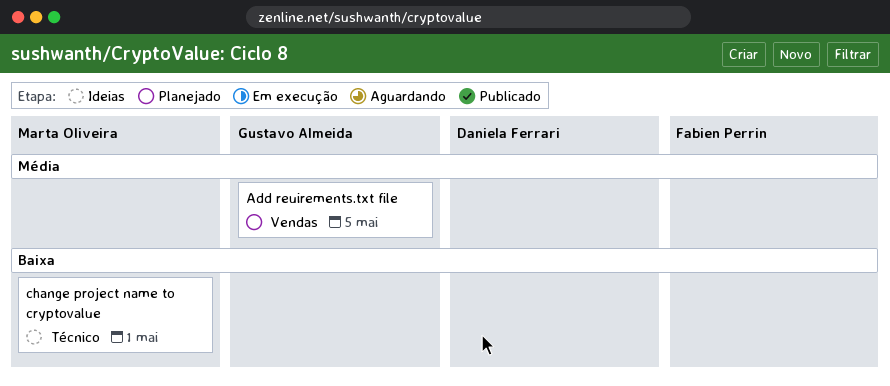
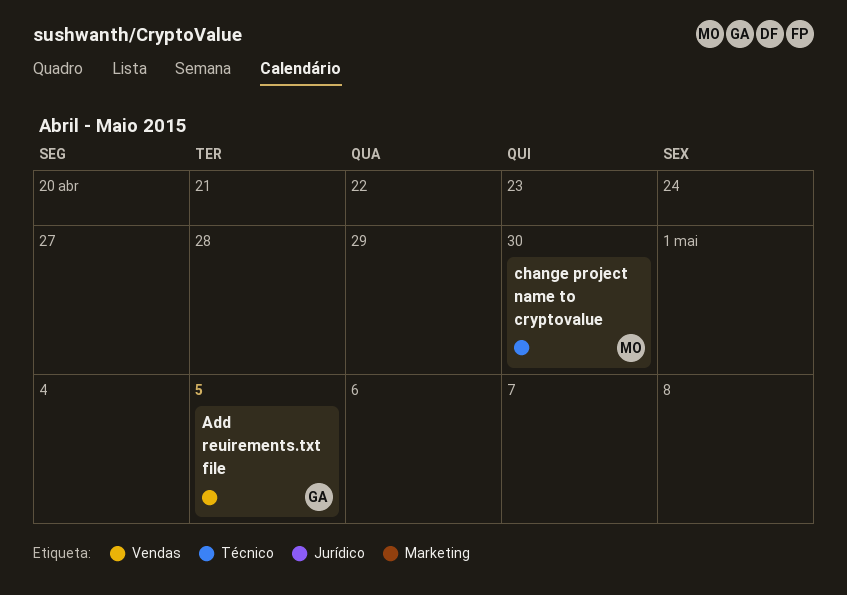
change project name to cryptovalue, due: May 1 -> Apr 30

